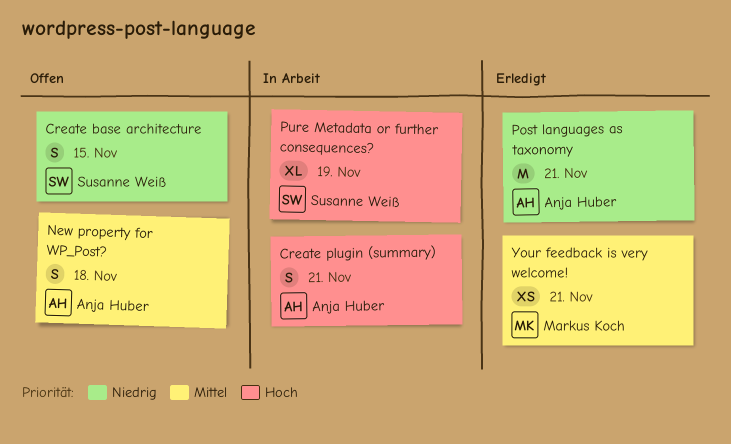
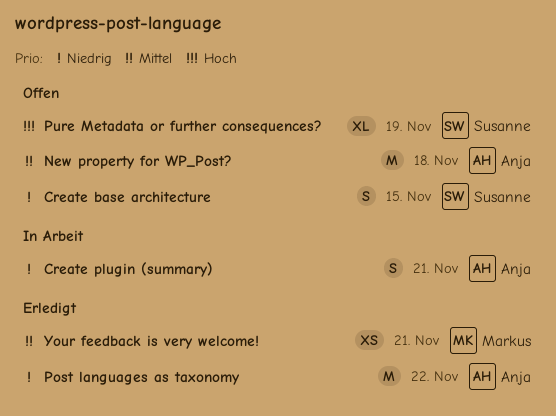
Create plugin (summary), priority: Hoch -> Niedrig
New property for WP_Post?, estimate: S -> M
Post languages as taxonomy, due: Nov 21 -> Nov 22
Pure Metadata or further consequences?, status: In Arbeit -> Offen

